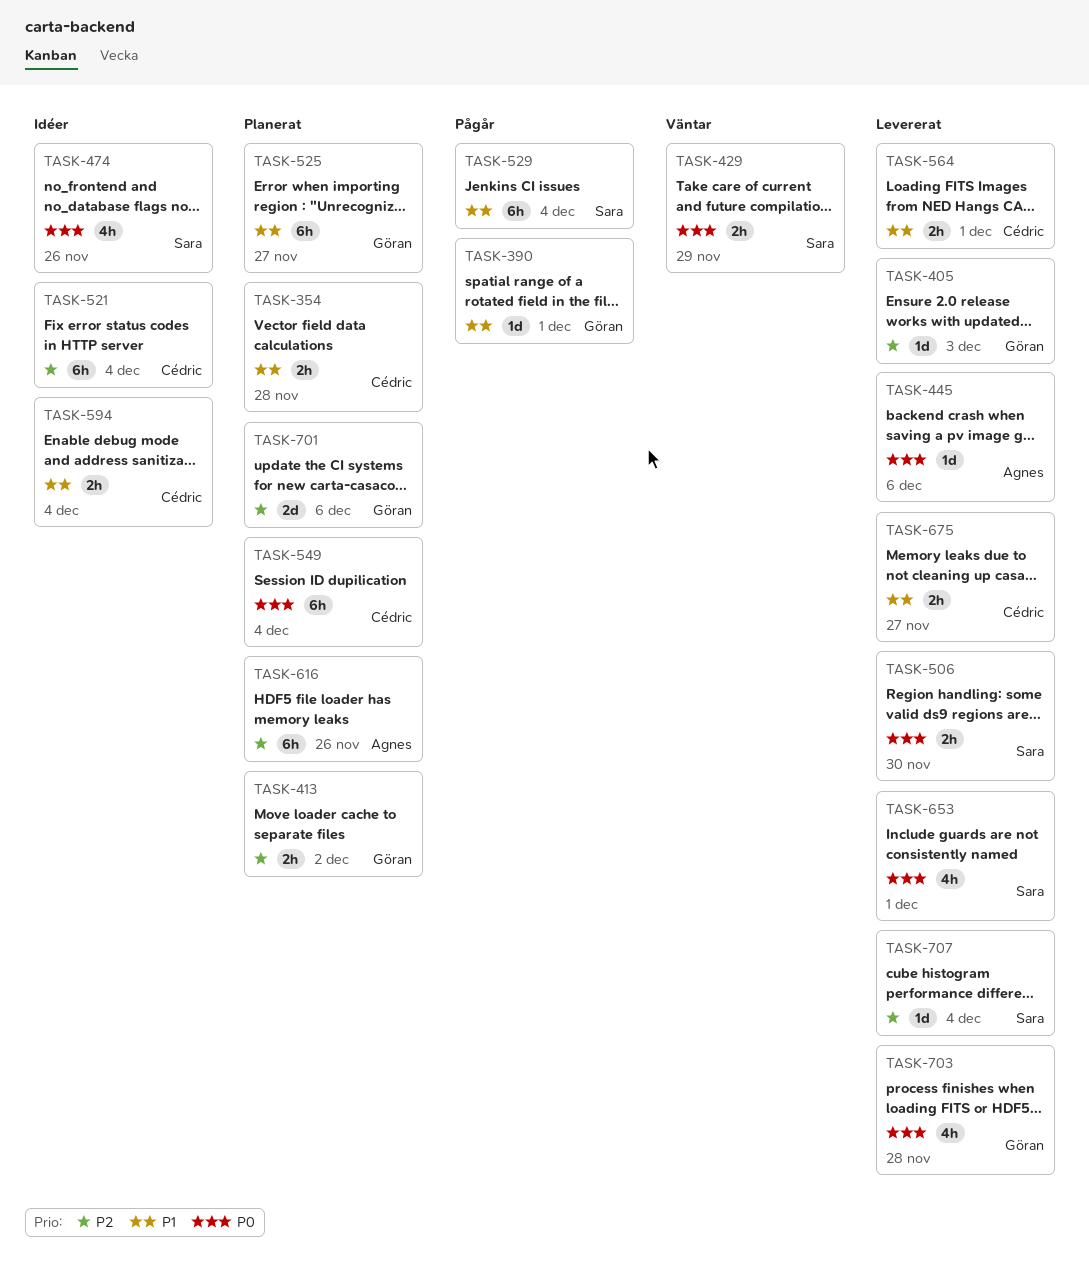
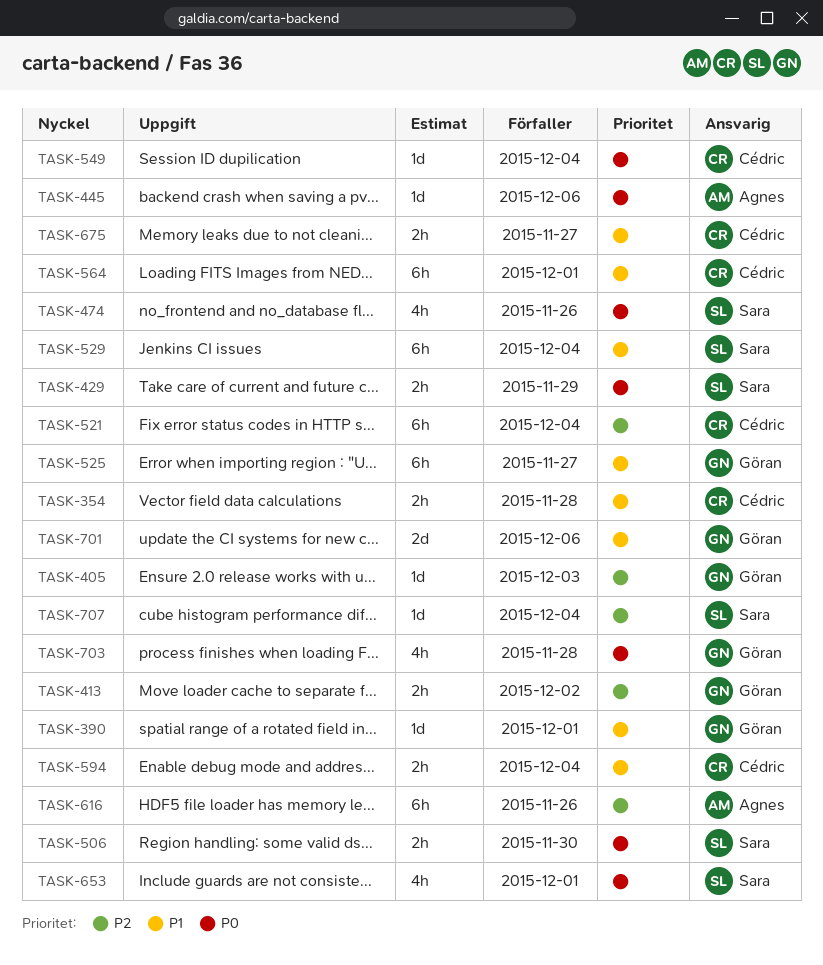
TASK-549, estimate: 6h -> 1d
TASK-564, estimate: 2h -> 6h
TASK-701, priority: P2 -> P1

